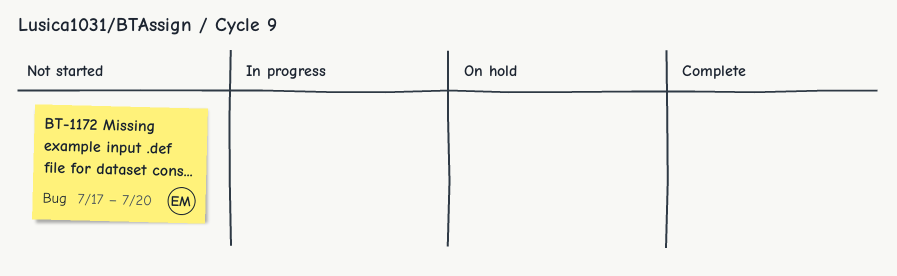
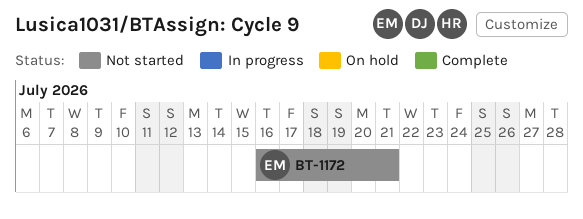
BT-1172, start: Jul 17 -> Jul 16
BT-1172, due: Jul 20 -> Jul 21

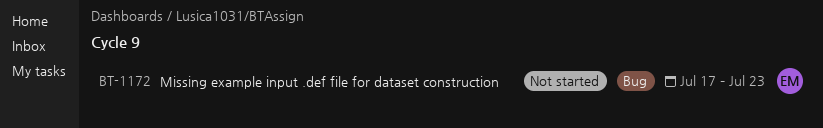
BT-1172, start: Jul 16 -> Jul 17
BT-1172, due: Jul 21 -> Jul 23

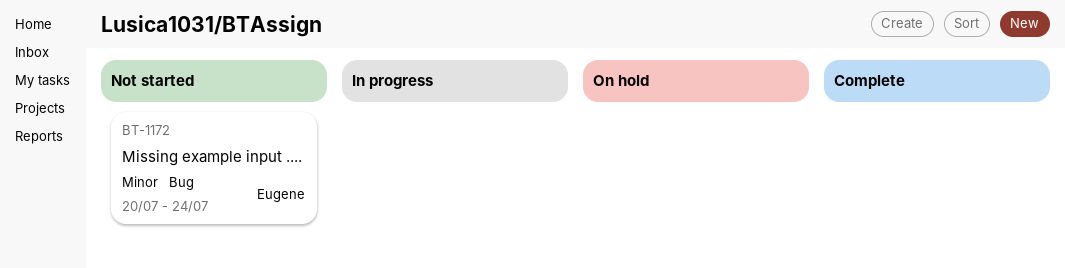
BT-1172, start: Jul 17 -> Jul 20
BT-1172, due: Jul 23 -> Jul 24

